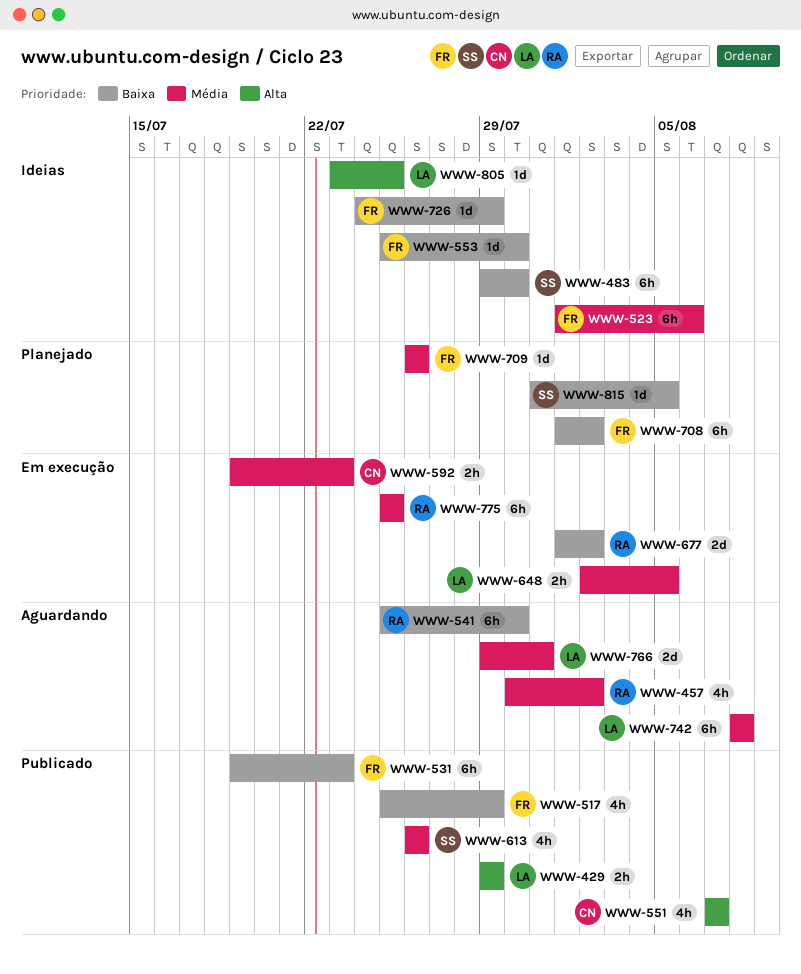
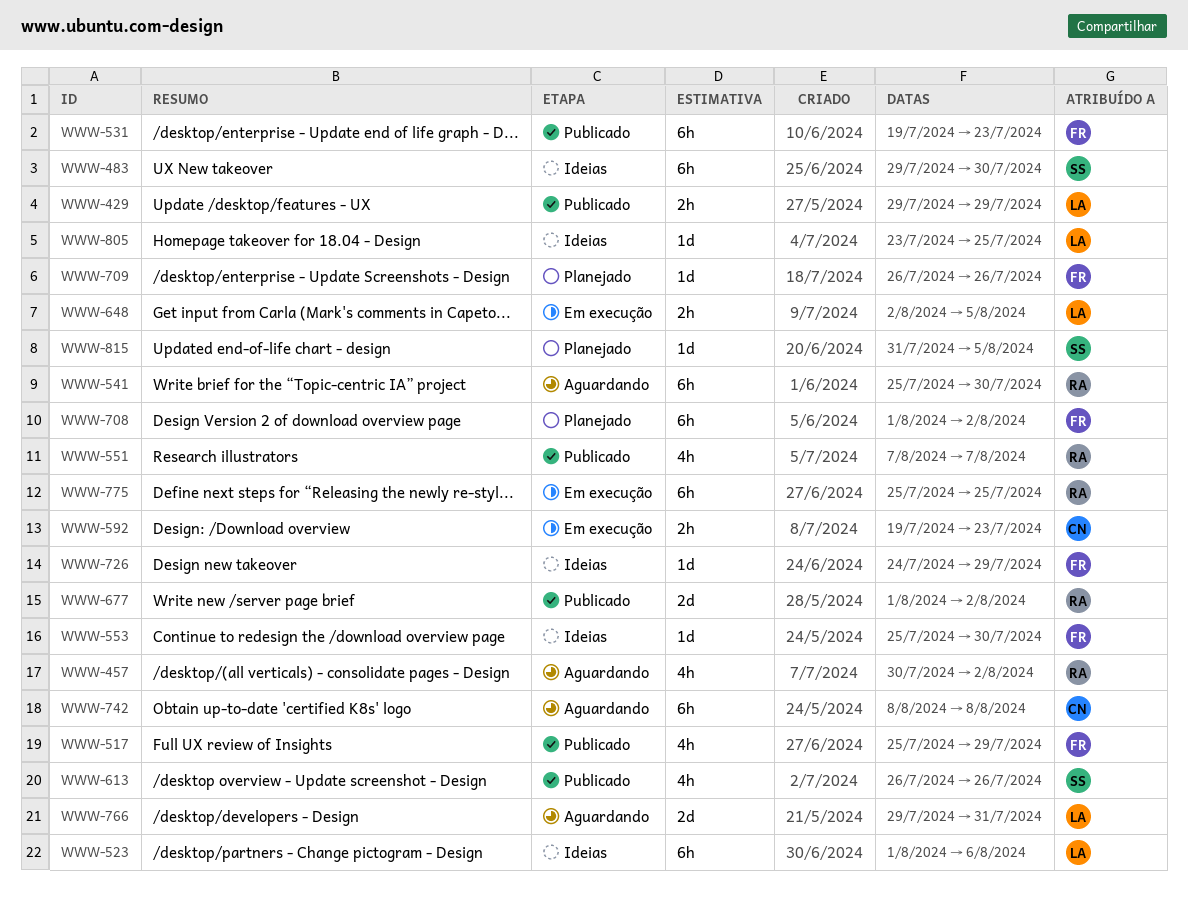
WWW-523, owner: FR -> LA
WWW-551, owner: CN -> RA
WWW-677, status: Em execução -> Publicado
WWW-742, owner: LA -> CN

